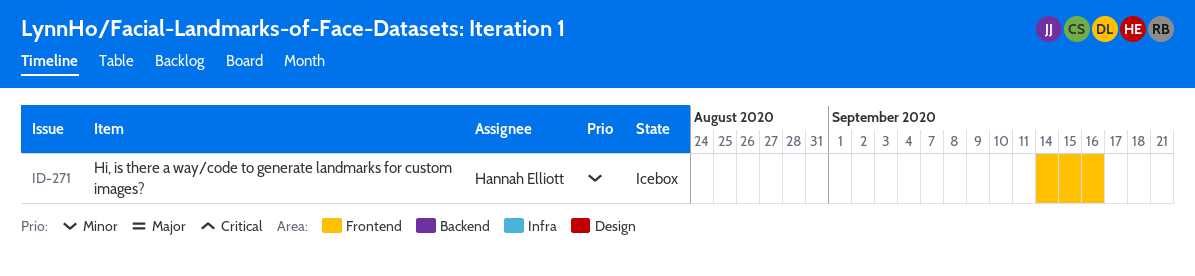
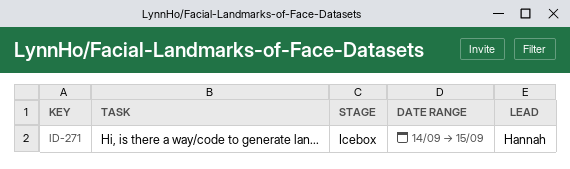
ID-271, due: Sep 16 -> Sep 15

